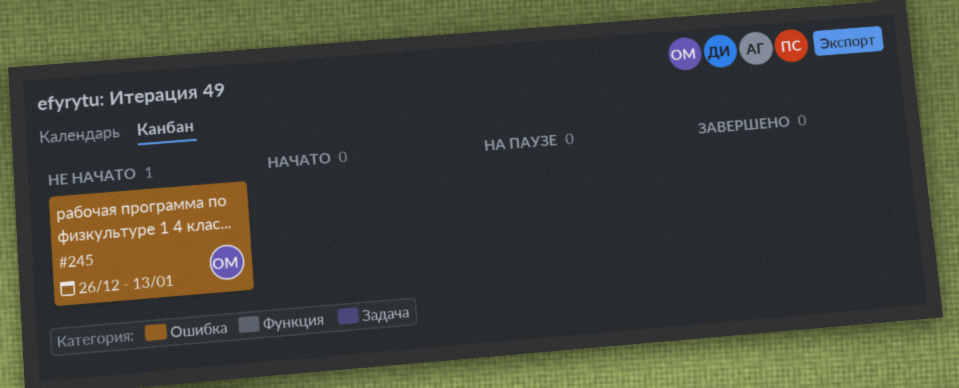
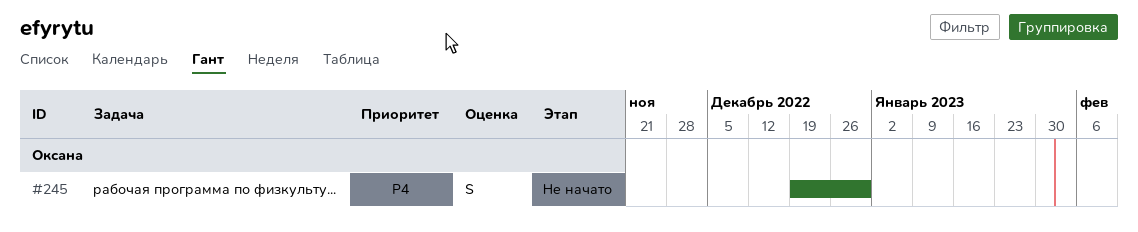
#245, start: Dec 26 -> Dec 19
#245, due: Jan 13 -> Dec 30

